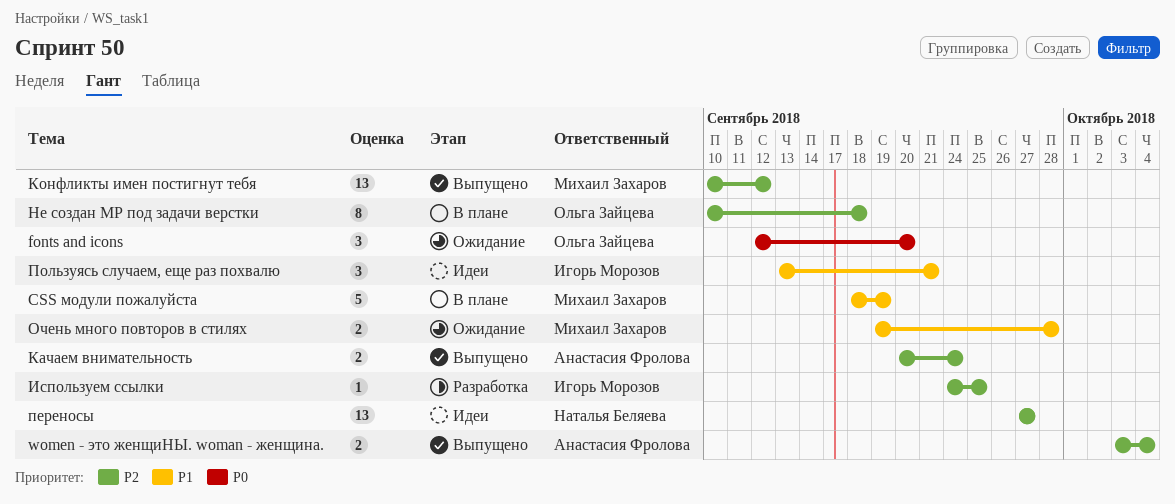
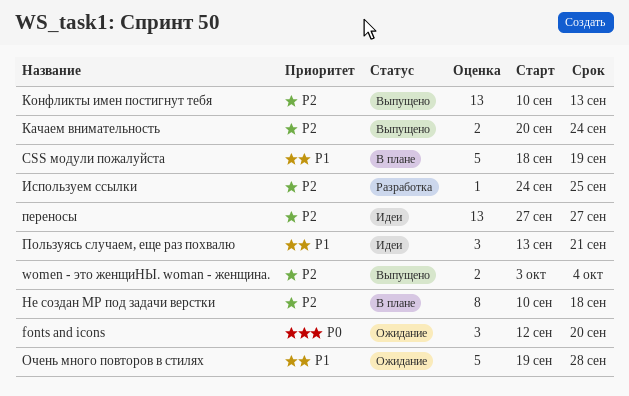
Конфликты имен постигнут тебя, due: Sep 12 -> Sep 13
Очень много повторов в стилях, estimate: 2 -> 5

